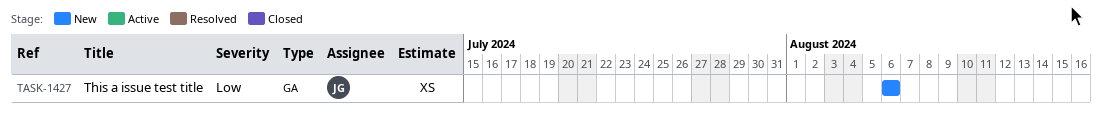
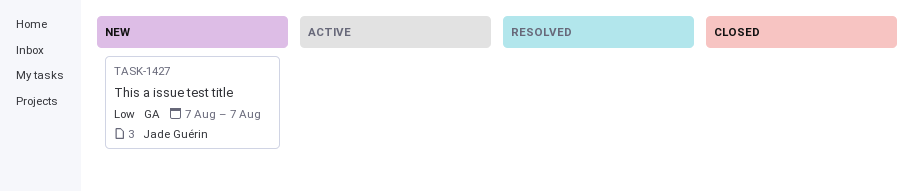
TASK-1427, start: Aug 6 -> Aug 7
TASK-1427, due: Aug 6 -> Aug 7

